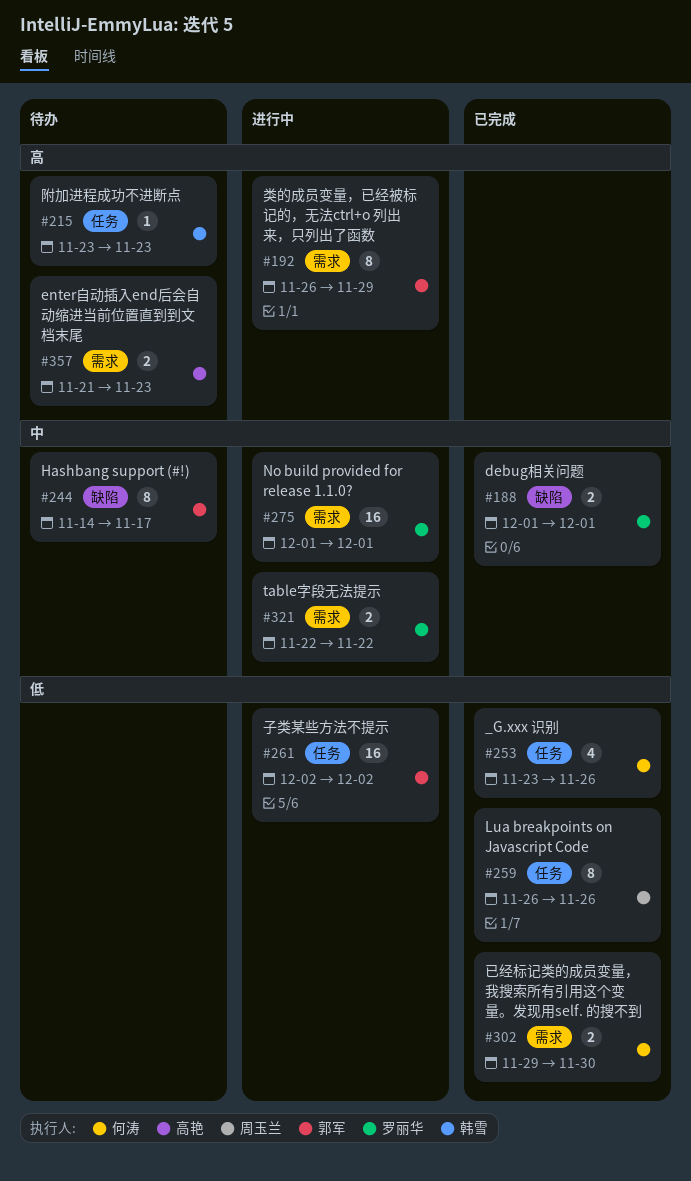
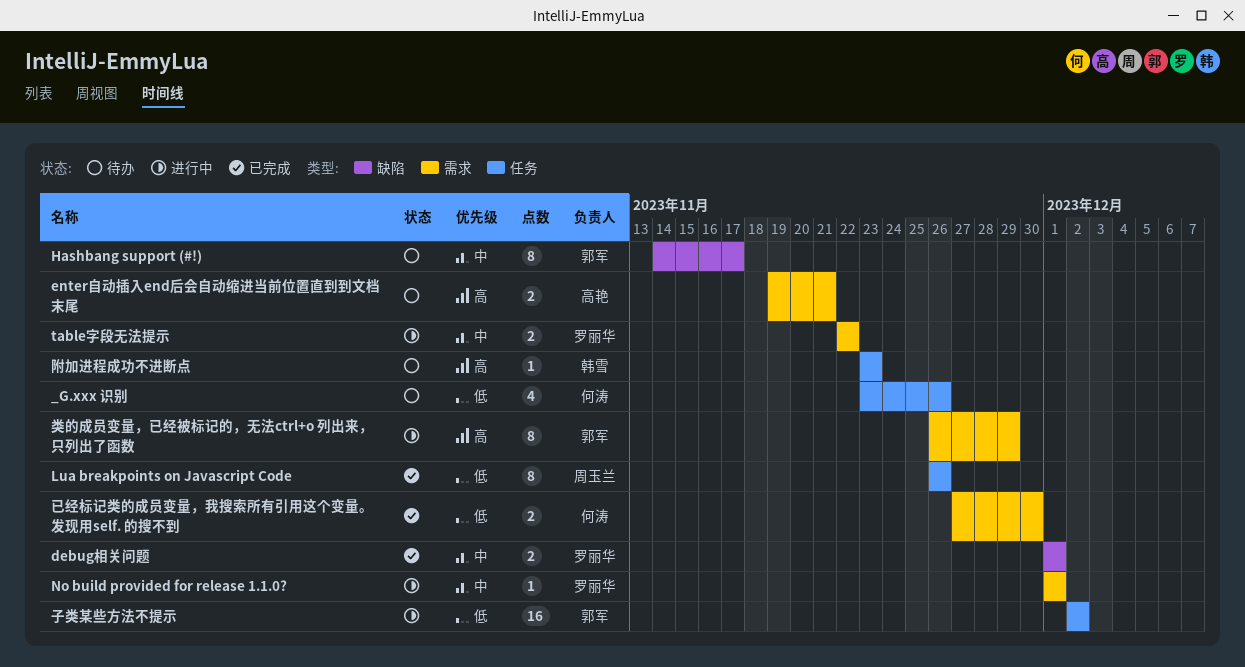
_G.xxx 识别, status: 已完成 -> 待办
enter自动插入end后会自动缩进当前位置直到到文档末尾, start: Nov 21 -> Nov 19
enter自动插入end后会自动缩进当前位置直到到文档末尾, due: Nov 23 -> Nov 21
No build provided for release 1.1.0?, estimate: 16 -> 1
已经标记类的成员变量，我搜索所有引用这个变量。发现用self. 的搜不到, start: Nov 29 -> Nov 27

